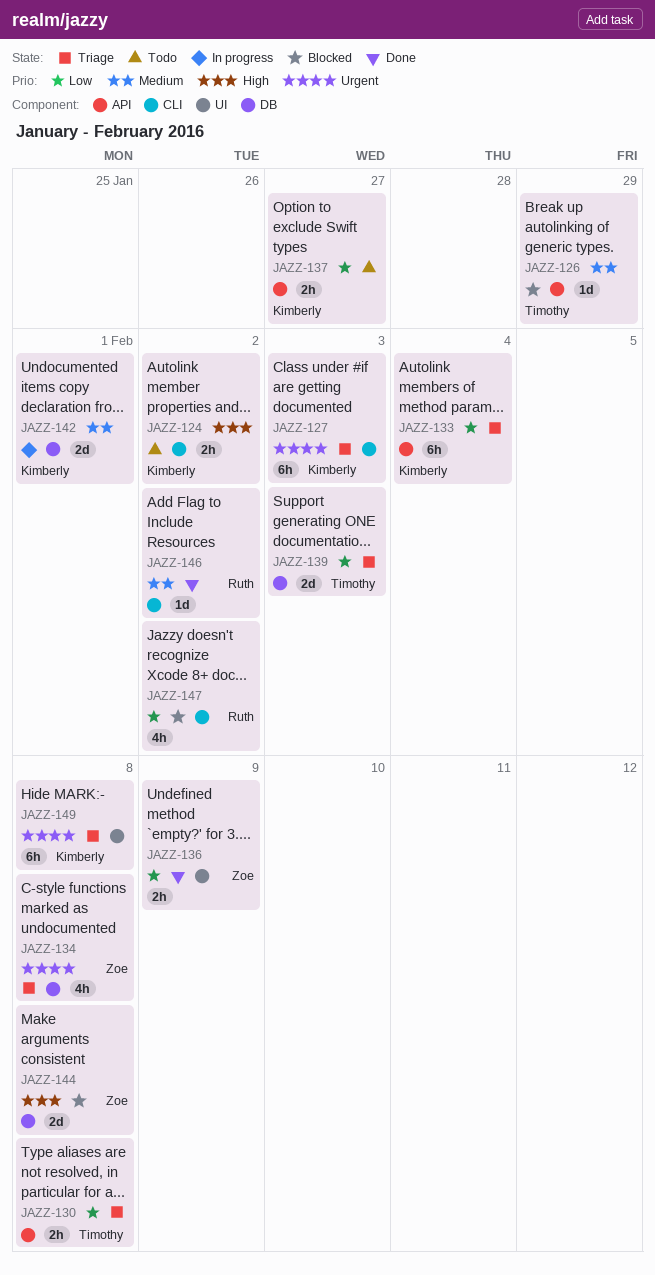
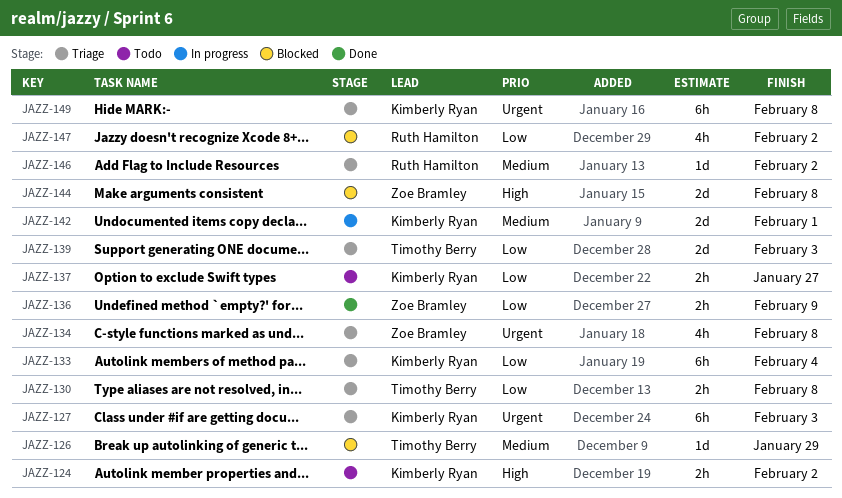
JAZZ-146, status: Done -> Triage

